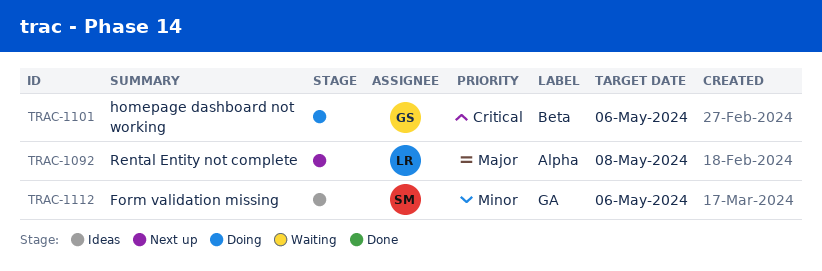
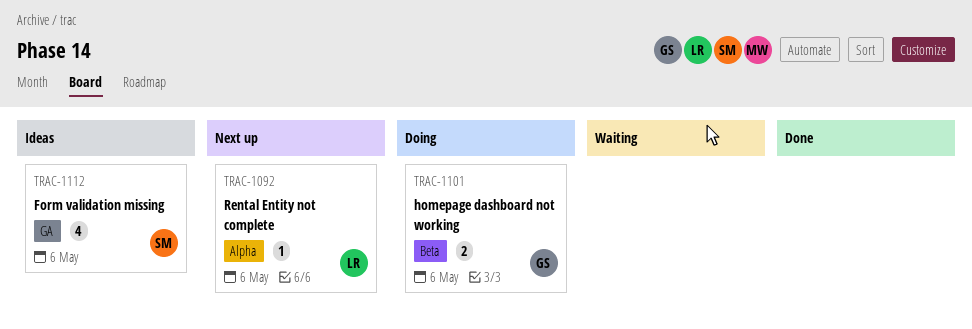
TRAC-1092, due: May 8 -> May 6

